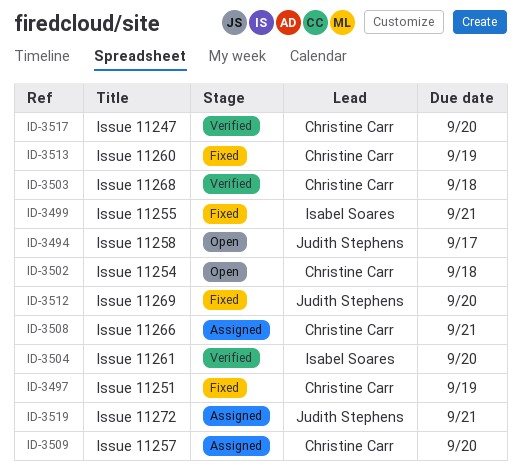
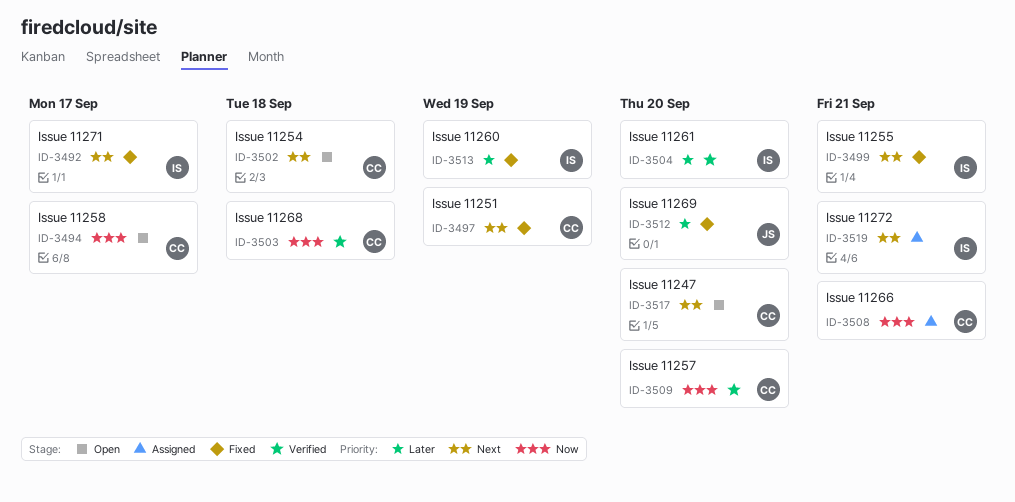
ID-3492: none -> present
ID-3494, owner: Judith Stephens -> Christine Carr
ID-3509, status: Assigned -> Verified
ID-3513, owner: Christine Carr -> Isabel Soares
ID-3517, status: Verified -> Open
ID-3519, owner: Judith Stephens -> Isabel Soares

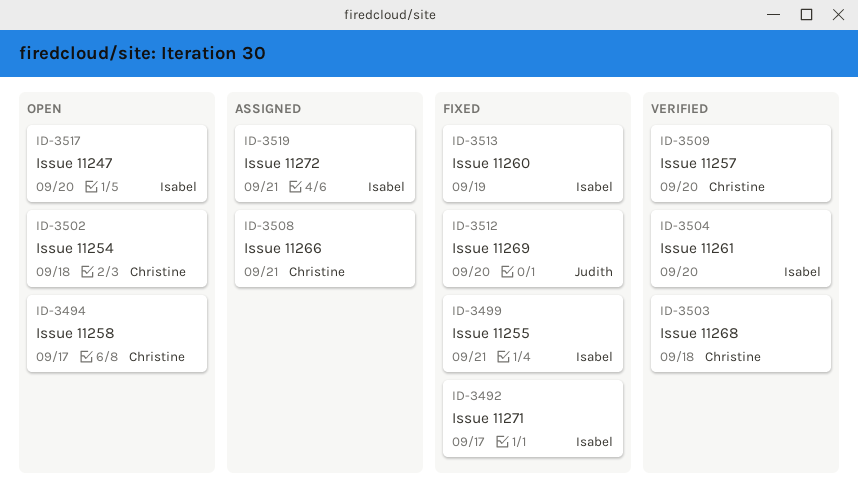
ID-3497: present -> none
ID-3517, owner: Christine -> Isabel

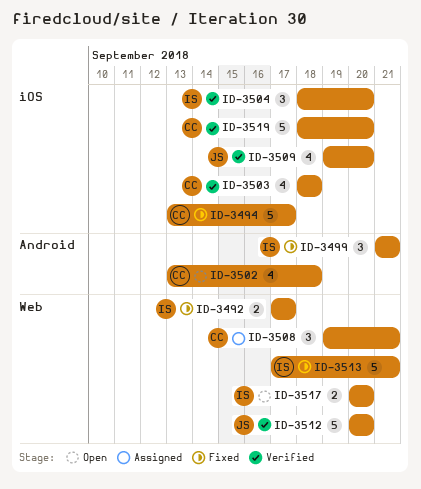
ID-3494, status: Open -> Fixed
ID-3509, owner: Christine -> Judith
ID-3512, status: Fixed -> Verified
ID-3513, due: Sep 19 -> Sep 21
ID-3519, status: Assigned -> Verified
ID-3519, owner: Isabel -> Christine
ID-3519, due: Sep 21 -> Sep 20

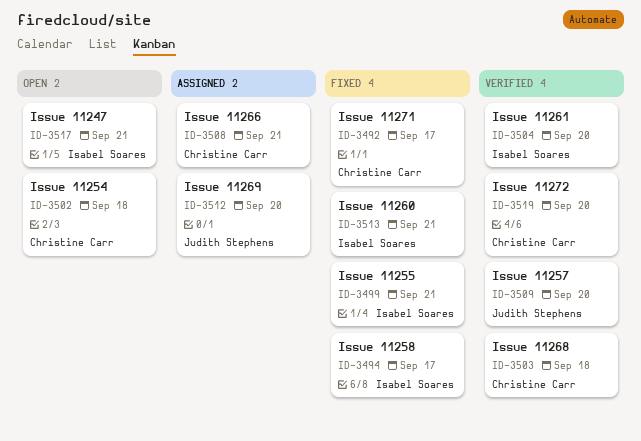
ID-3492, owner: Isabel Soares -> Christine Carr
ID-3494, owner: Christine Carr -> Isabel Soares
ID-3512, status: Verified -> Assigned
ID-3517, due: Sep 20 -> Sep 21

